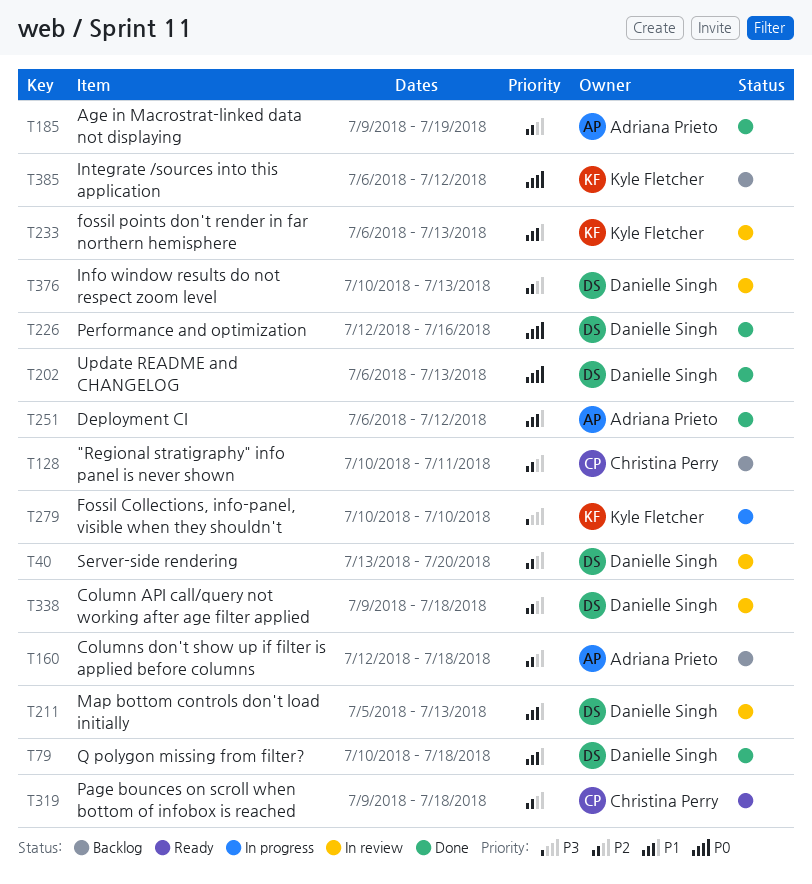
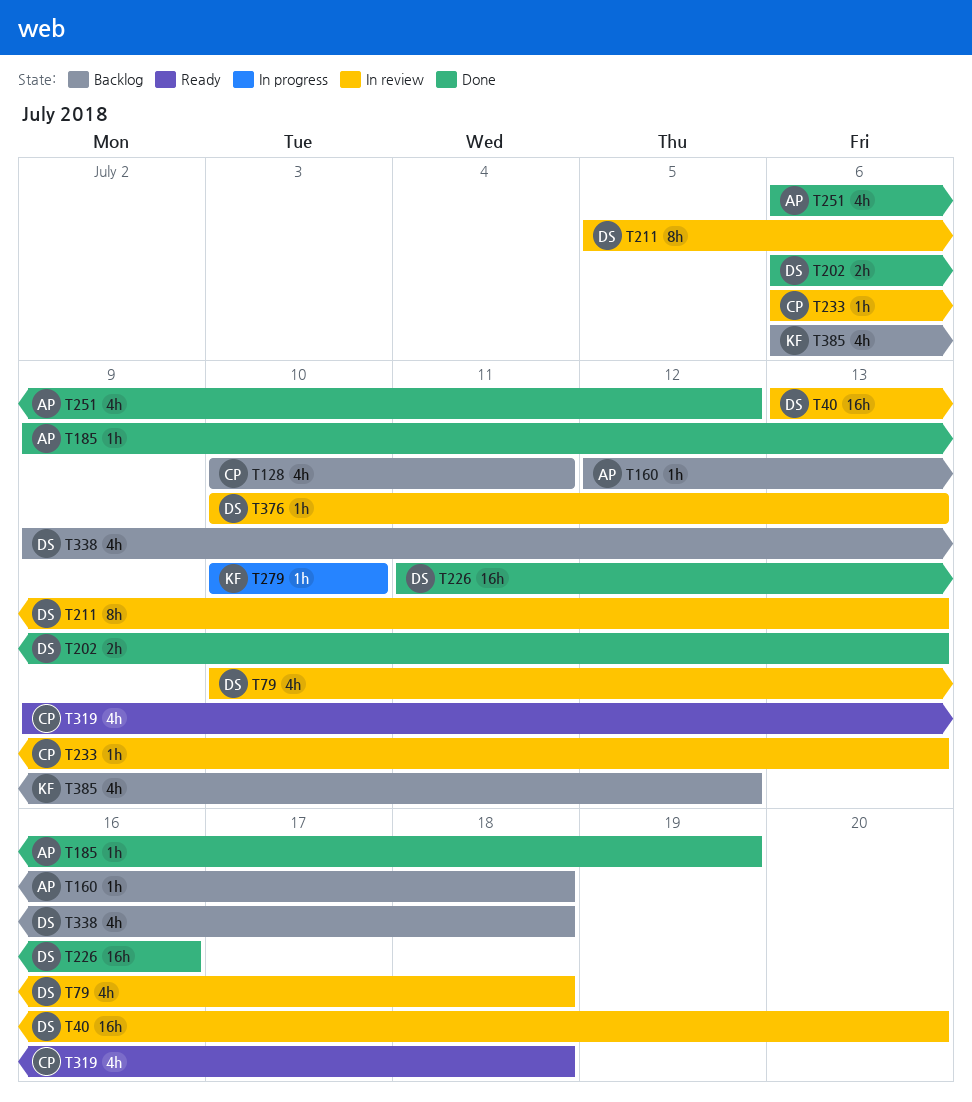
T79, status: Done -> In review
T226, start: Jul 12 -> Jul 11
T233, owner: Kyle Fletcher -> Christina Perry
T338, status: In review -> Backlog

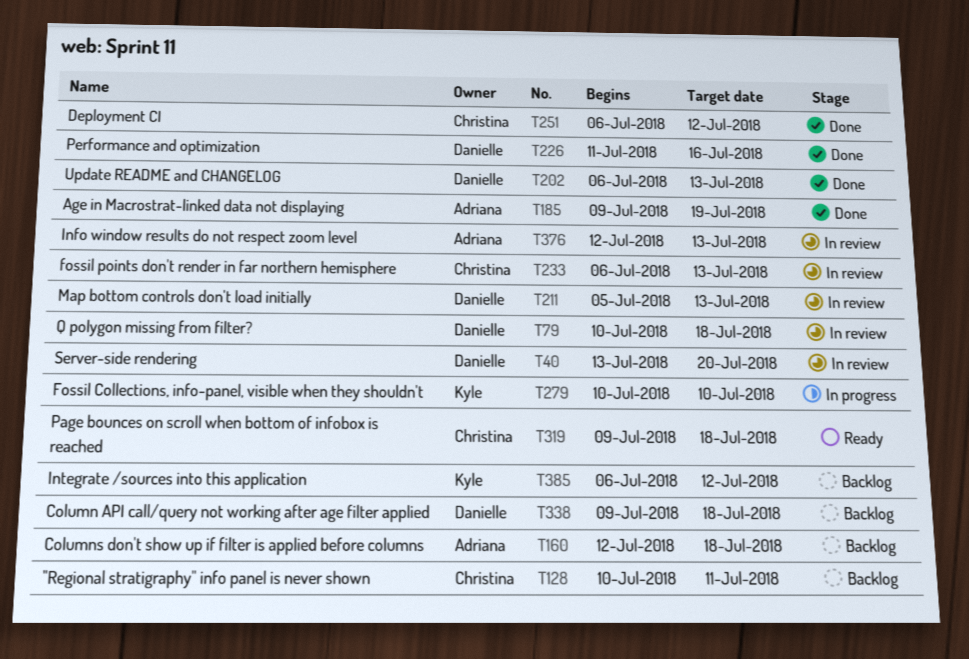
T251, owner: Adriana -> Christina
T376, owner: Danielle -> Adriana
T376, start: Jul 10 -> Jul 12

